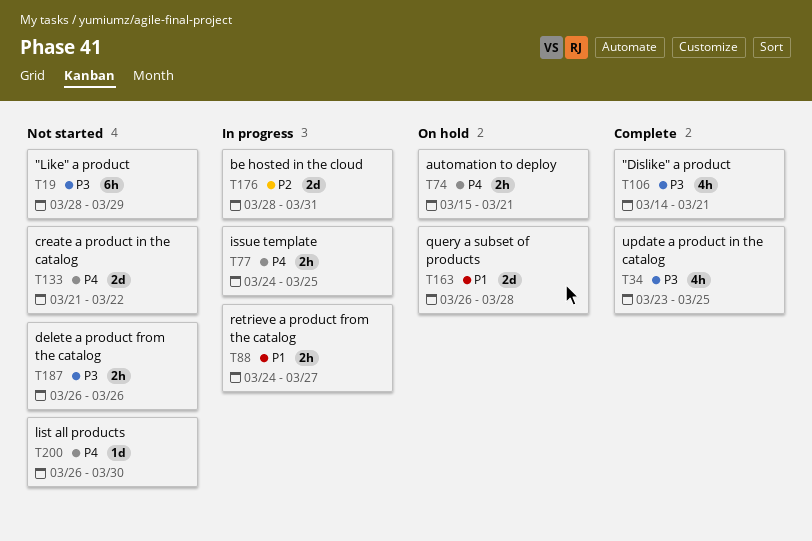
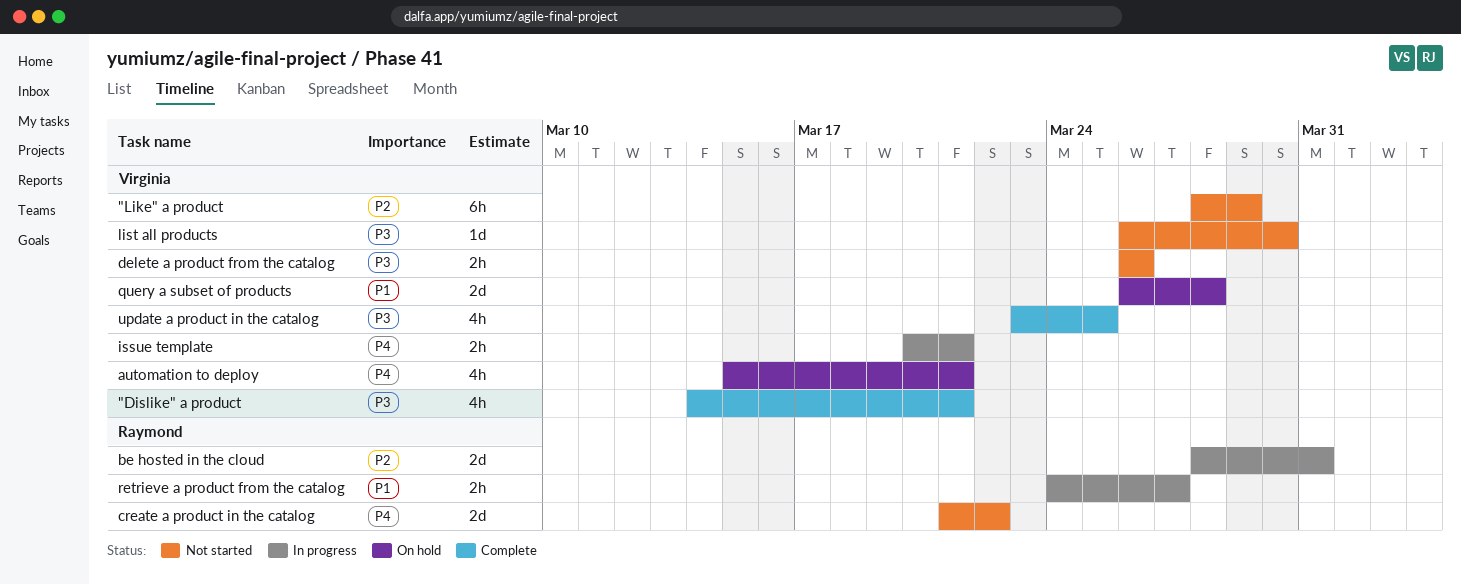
"Like" a product, priority: P3 -> P2
automation to deploy, estimate: 2h -> 4h
issue template, start: Mar 24 -> Mar 20
issue template, due: Mar 25 -> Mar 21
list all products, priority: P4 -> P3

